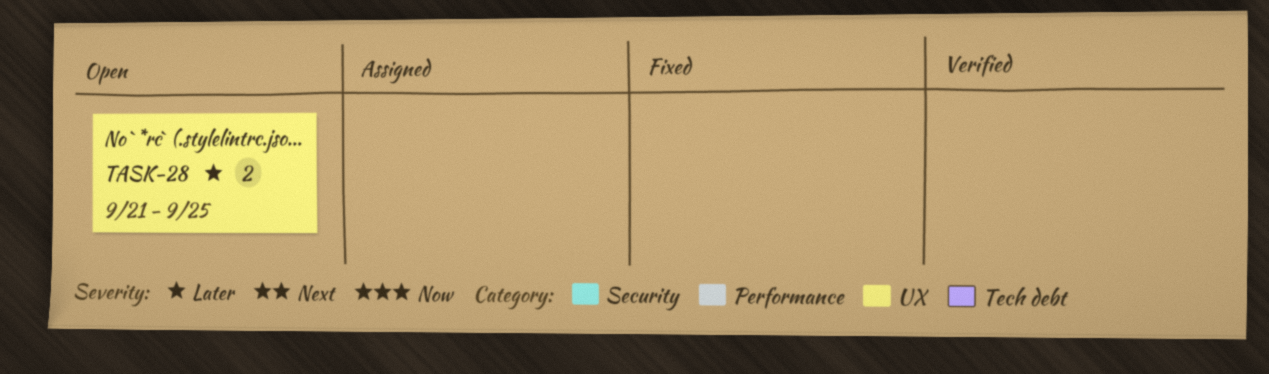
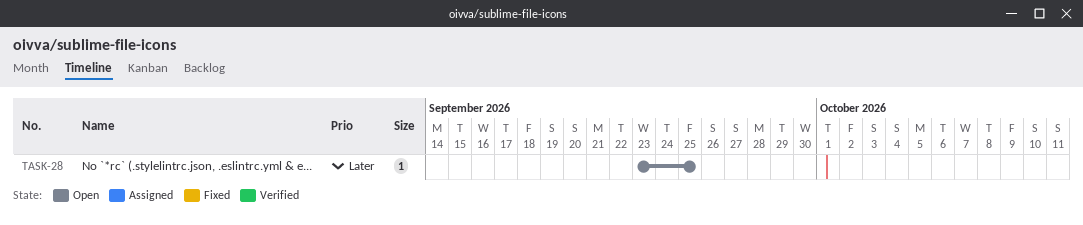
TASK-28, estimate: 2 -> 1
TASK-28, start: Sep 21 -> Sep 23

